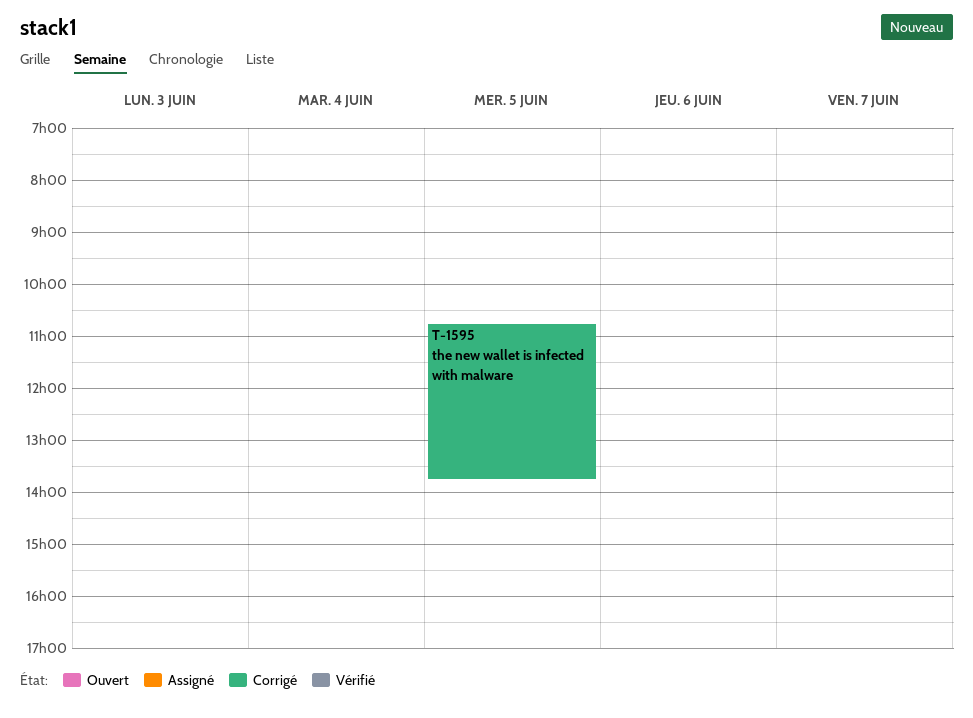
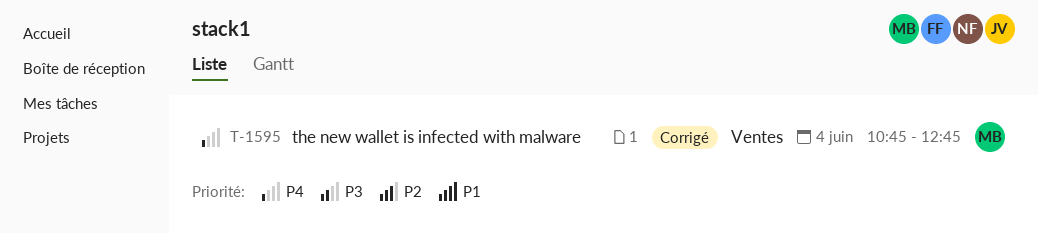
T-1595, day: Jun 5 -> Jun 4
T-1595, ends: 13:45 -> 12:45

